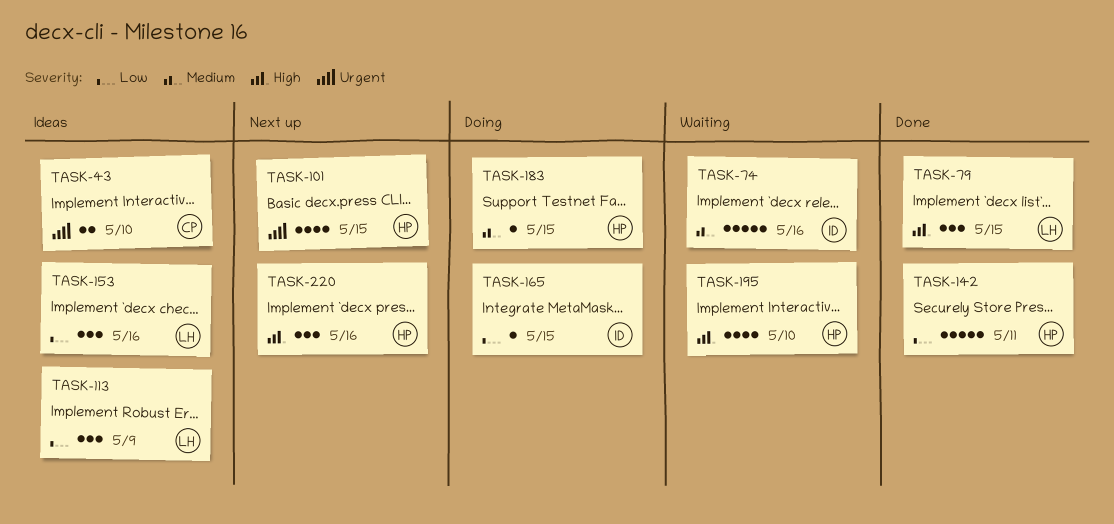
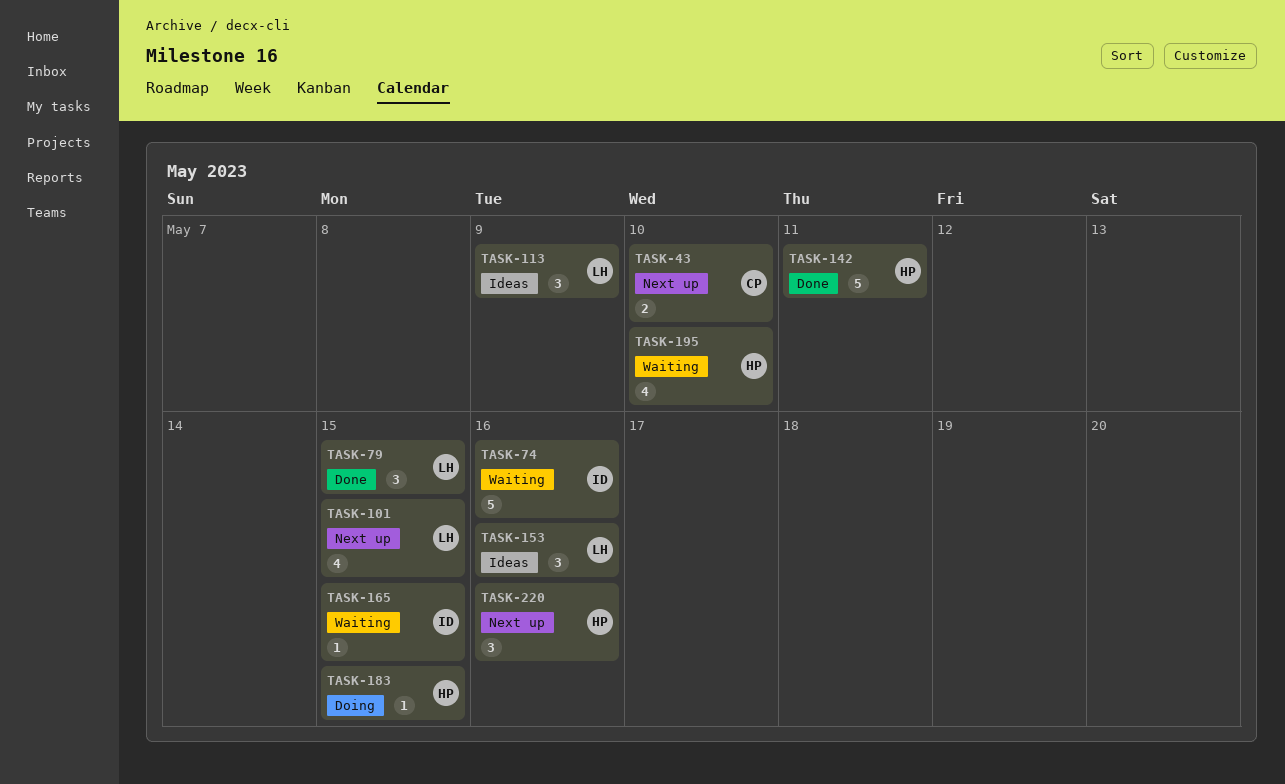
TASK-43, status: Ideas -> Next up
TASK-101, owner: HP -> LH
TASK-165, status: Doing -> Waiting

